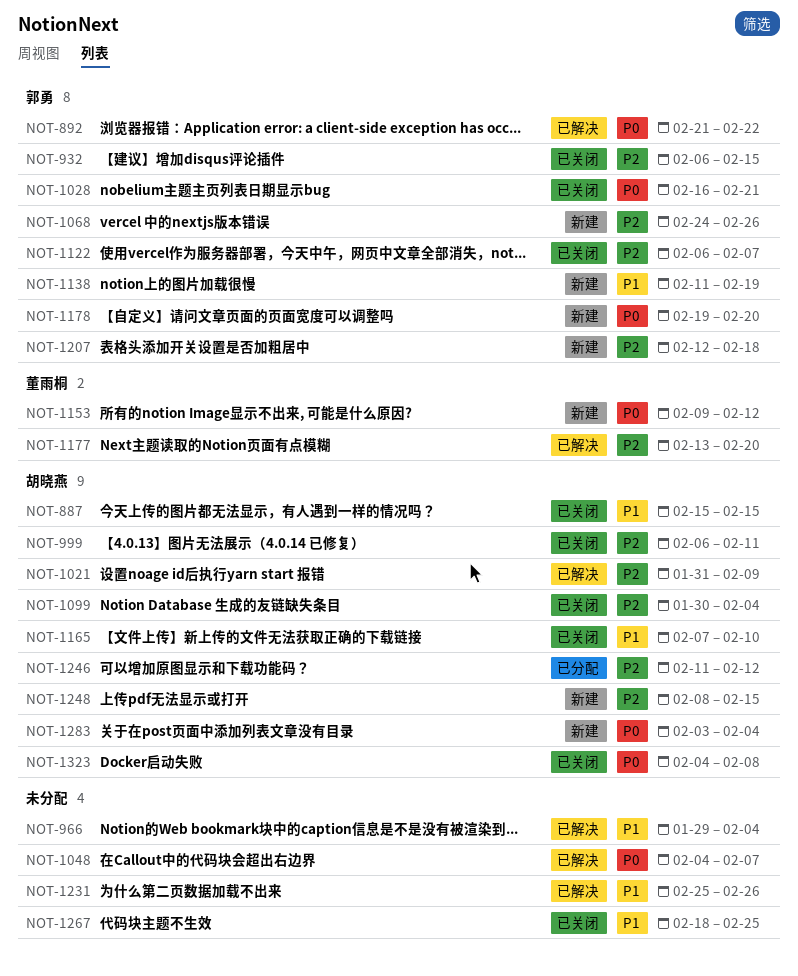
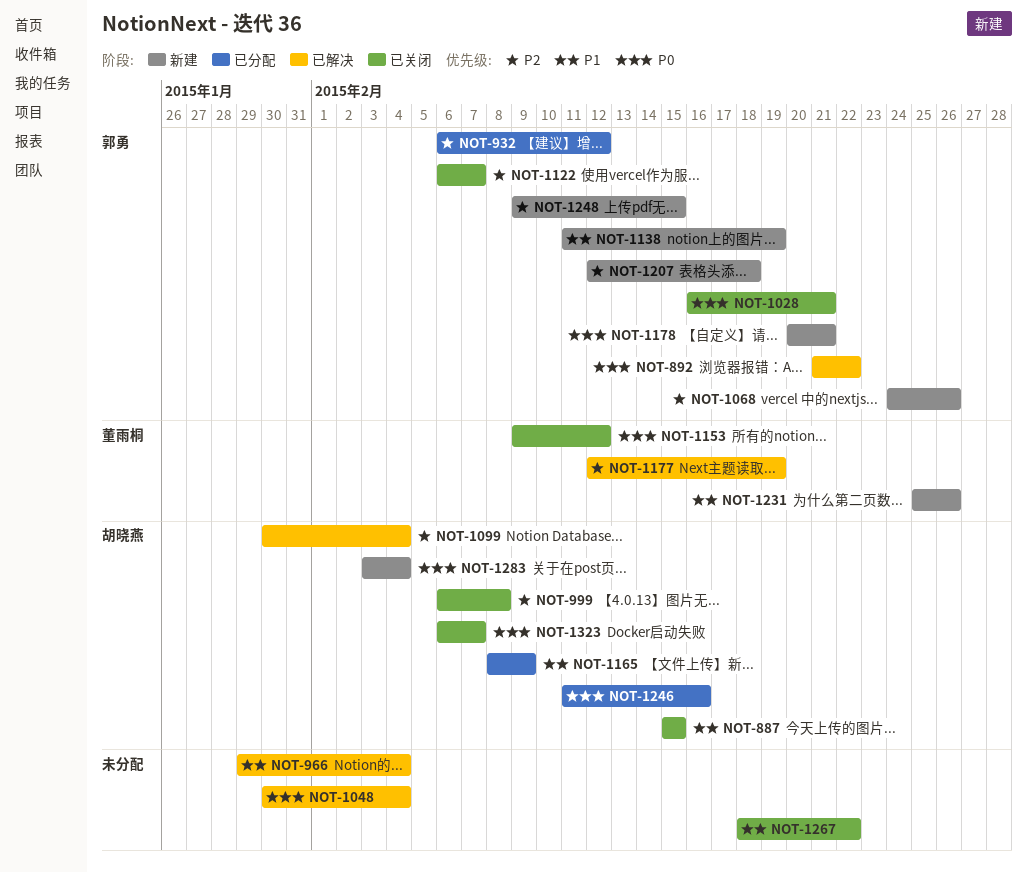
NOT-932, status: 已关闭 -> 已分配
NOT-932, due: Feb 15 -> Feb 12
NOT-999, due: Feb 11 -> Feb 8
NOT-1021: present -> none
NOT-1048, start: Feb 4 -> Jan 30
NOT-1048, due: Feb 7 -> Feb 4
NOT-1099, status: 已关闭 -> 已解决
NOT-1153, status: 新建 -> 已关闭
NOT-1165, status: 已关闭 -> 已分配
NOT-1165, start: Feb 7 -> Feb 8
NOT-1165, due: Feb 10 -> Feb 9
NOT-1177, start: Feb 13 -> Feb 12
NOT-1177, due: Feb 20 -> Feb 19
NOT-1178, start: Feb 19 -> Feb 20
NOT-1178, due: Feb 20 -> Feb 21
NOT-1231, status: 已解决 -> 新建
NOT-1231, owner: none -> 董雨桐
NOT-1246, priority: P2 -> P0
NOT-1246, due: Feb 12 -> Feb 16
NOT-1248, owner: 胡晓燕 -> 郭勇
NOT-1248, start: Feb 8 -> Feb 9
NOT-1267, due: Feb 25 -> Feb 22
NOT-1323, start: Feb 4 -> Feb 6
NOT-1323, due: Feb 8 -> Feb 7

